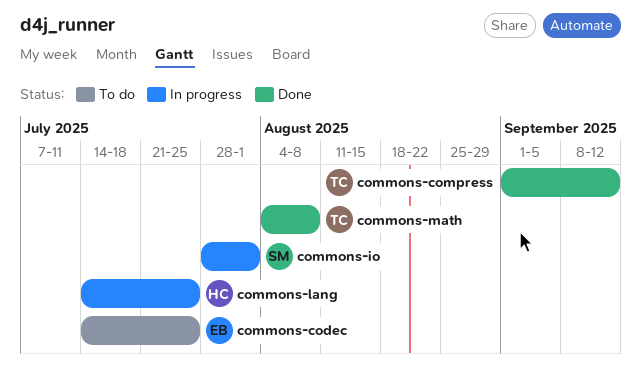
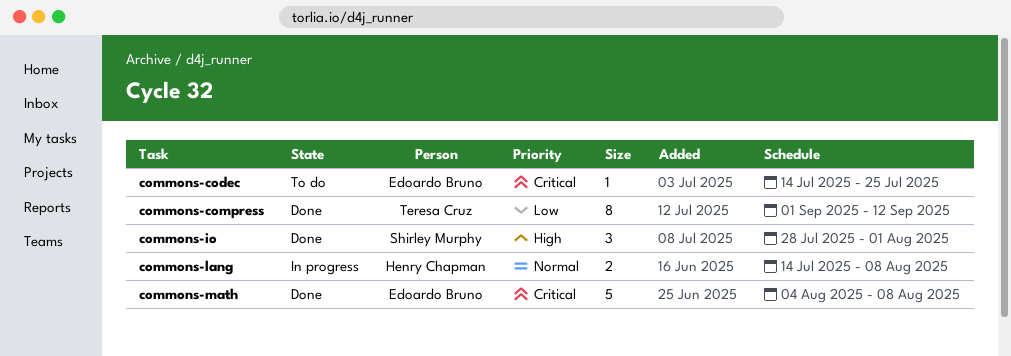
commons-io, status: In progress -> Done
commons-lang, due: Jul 25 -> Aug 8
commons-math, owner: Teresa Cruz -> Edoardo Bruno

